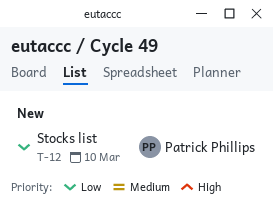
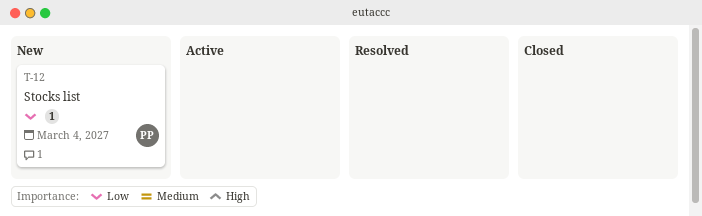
T-12, due: Mar 10 -> Mar 4

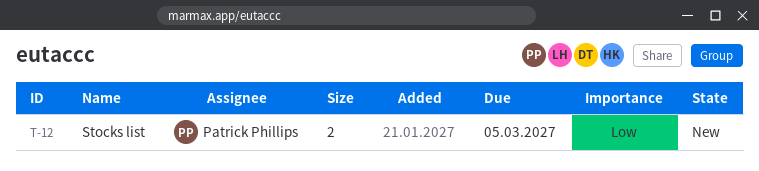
T-12, estimate: 1 -> 2
T-12, due: Mar 4 -> Mar 5

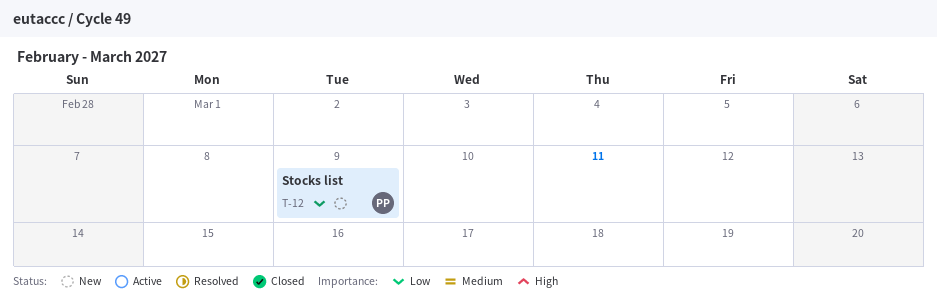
T-12, due: Mar 5 -> Mar 9

